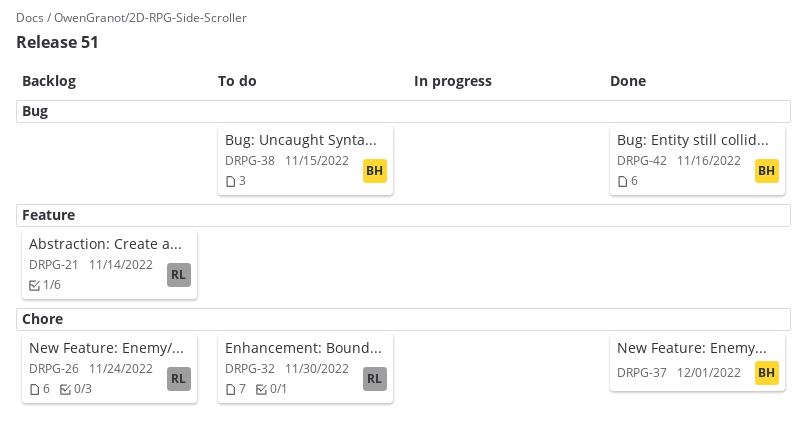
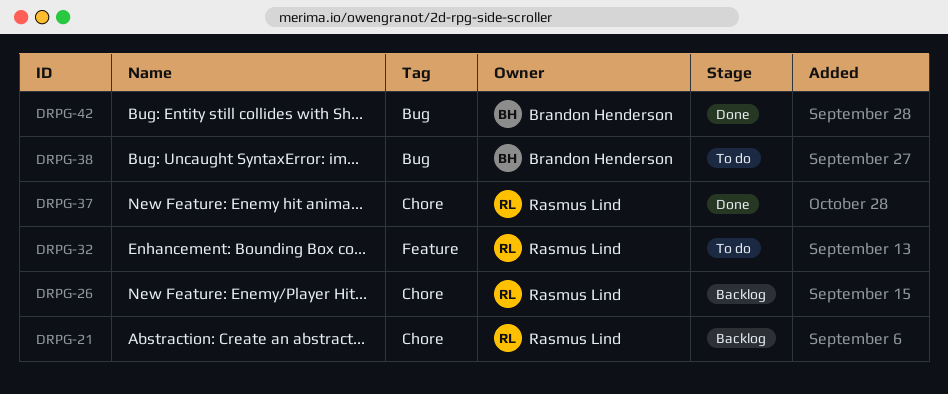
DRPG-21, label: Feature -> Chore
DRPG-32, label: Chore -> Feature
DRPG-37, owner: Brandon Henderson -> Rasmus Lind

